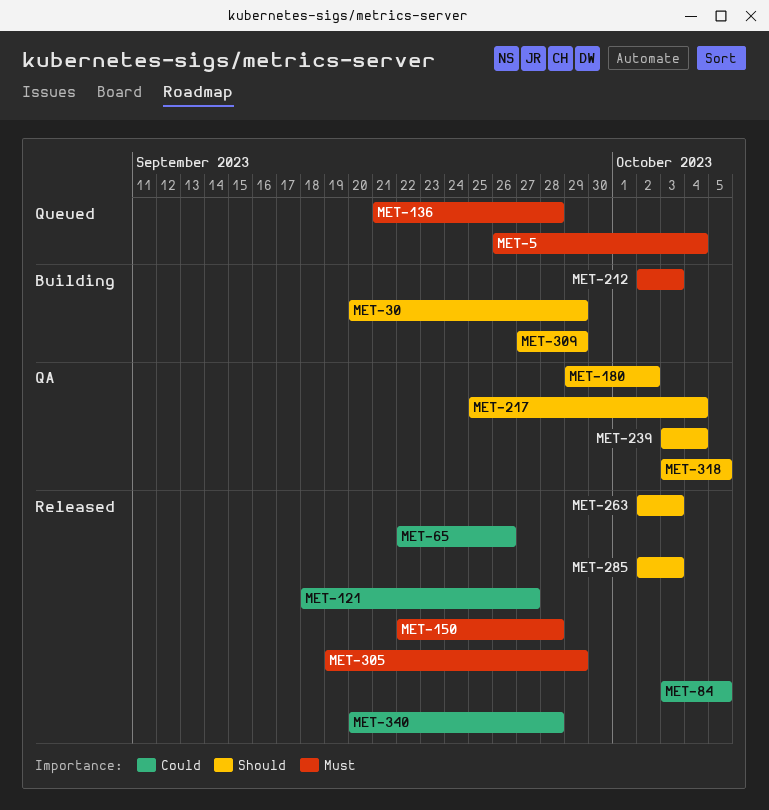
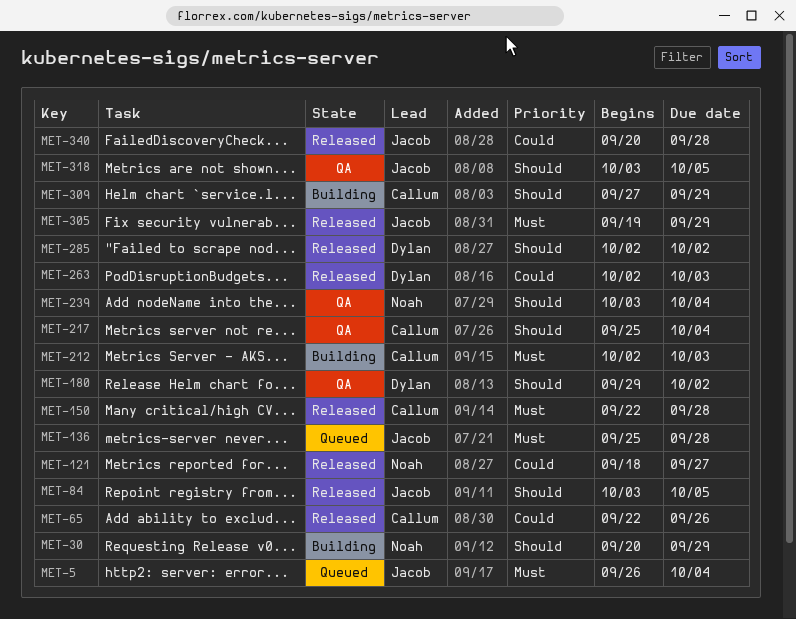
MET-84, priority: Could -> Should
MET-136, start: Sep 21 -> Sep 25
MET-263, priority: Should -> Could
MET-285, due: Oct 3 -> Oct 2

